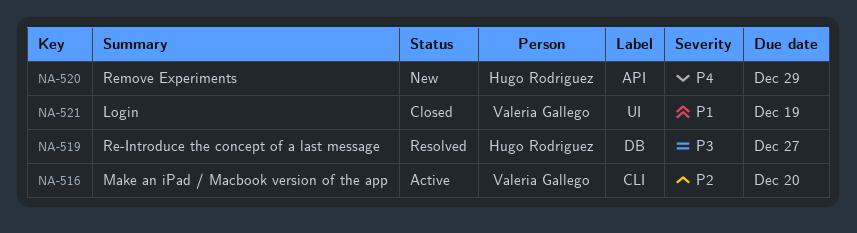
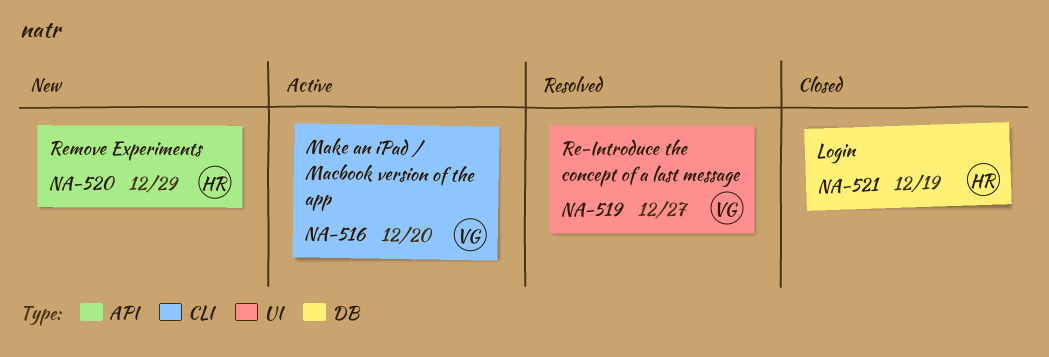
NA-519, owner: Hugo Rodriguez -> Valeria Gallego
NA-519, label: DB -> UI
NA-521, owner: Valeria Gallego -> Hugo Rodriguez
NA-521, label: UI -> DB

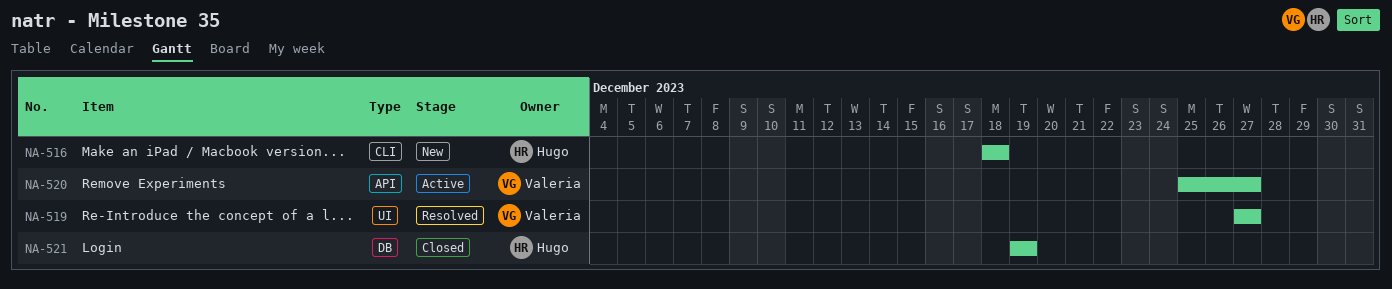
NA-516, status: Active -> New
NA-516, owner: Valeria -> Hugo
NA-516, due: Dec 20 -> Dec 18
NA-520, status: New -> Active
NA-520, owner: Hugo -> Valeria
NA-520, due: Dec 29 -> Dec 27

